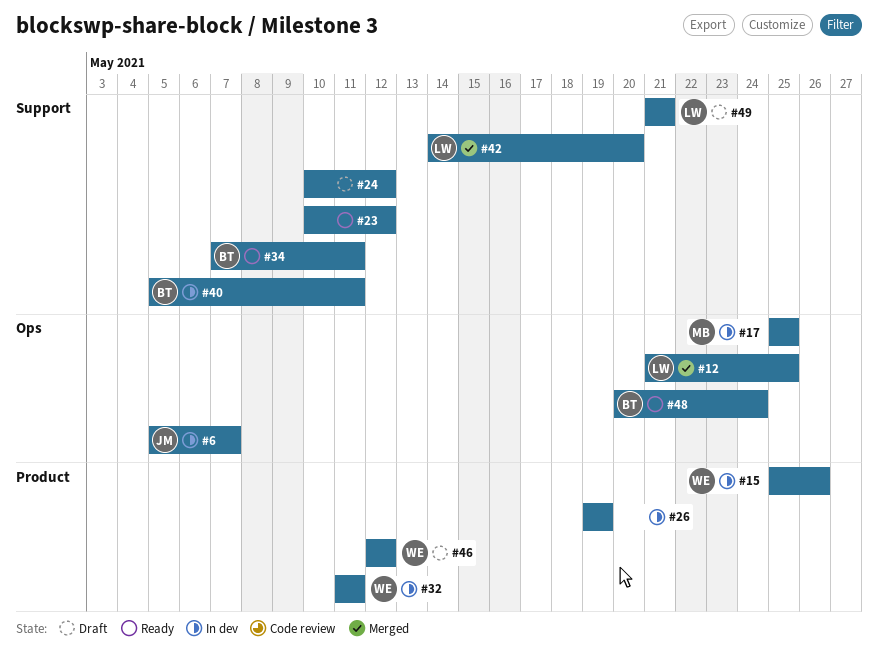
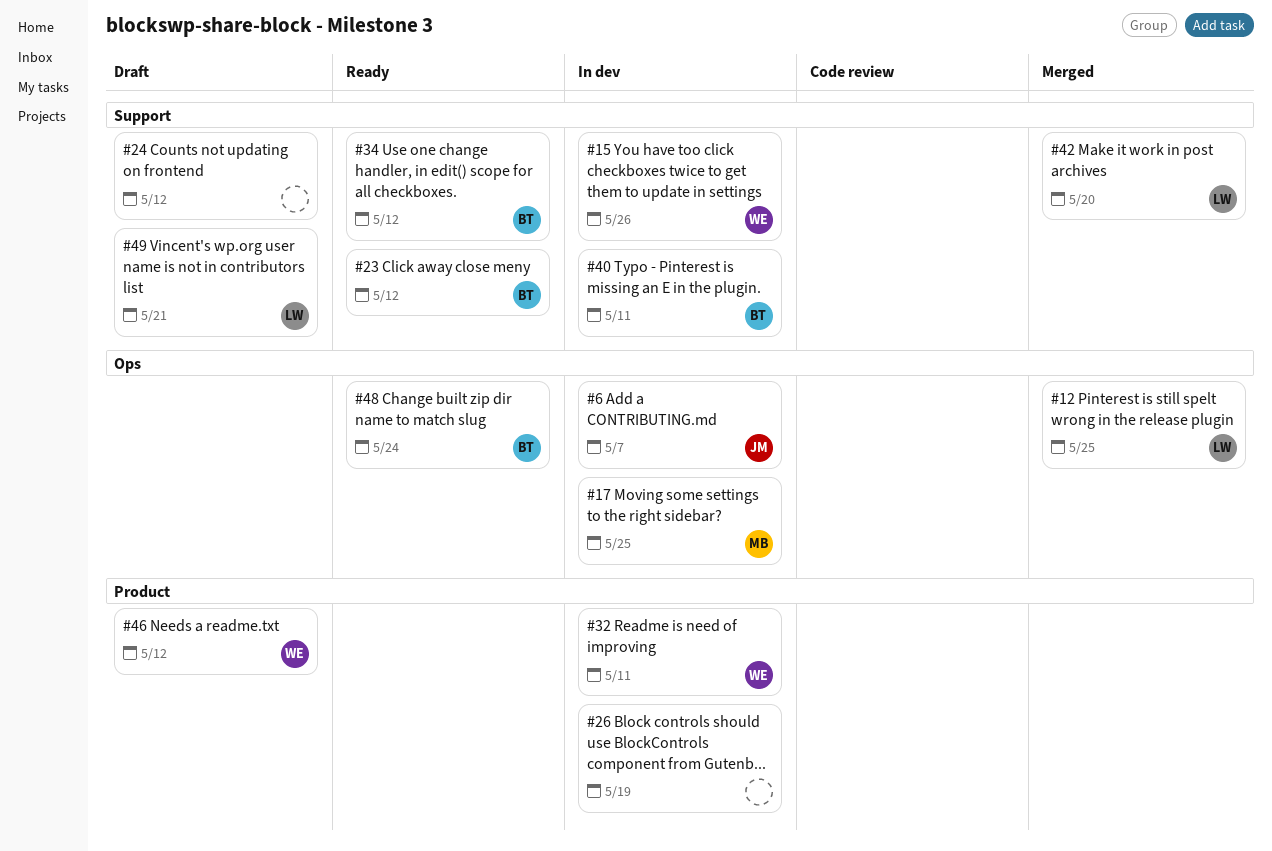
#15, label: Product -> Support
#23, owner: none -> BT
#34, due: May 11 -> May 12

